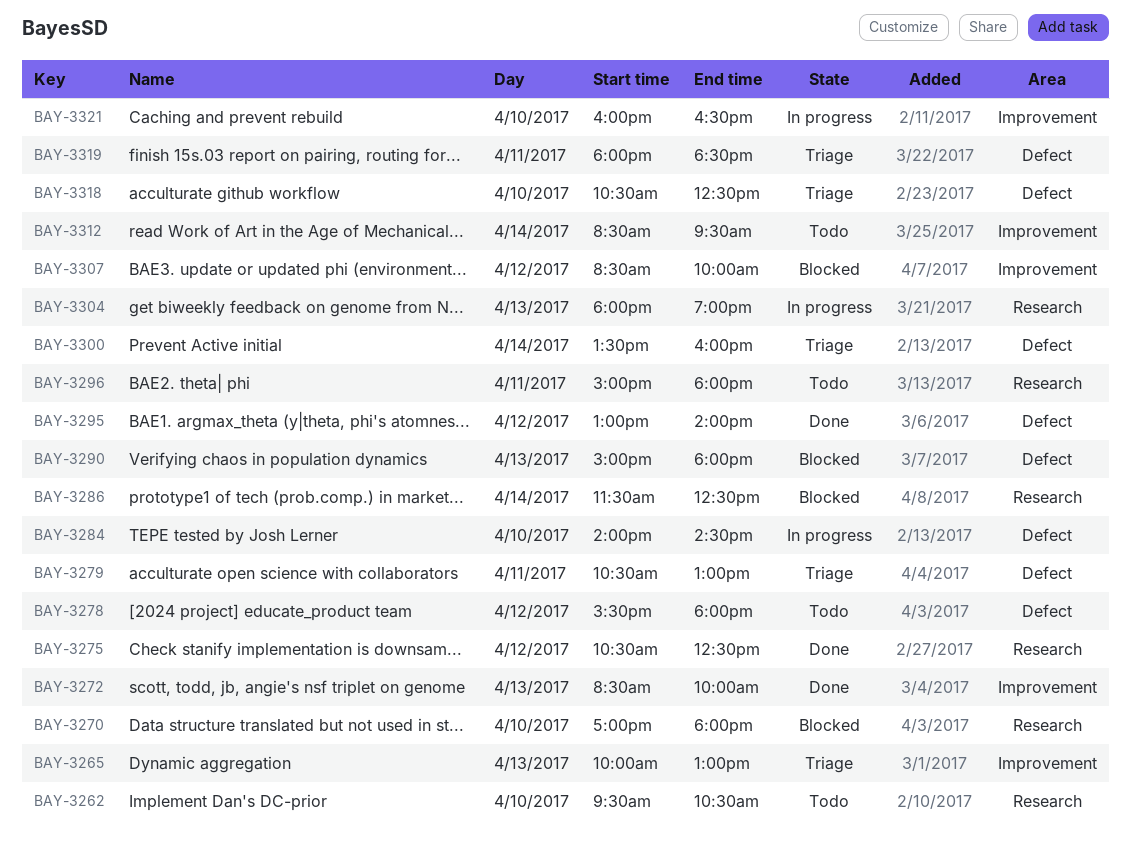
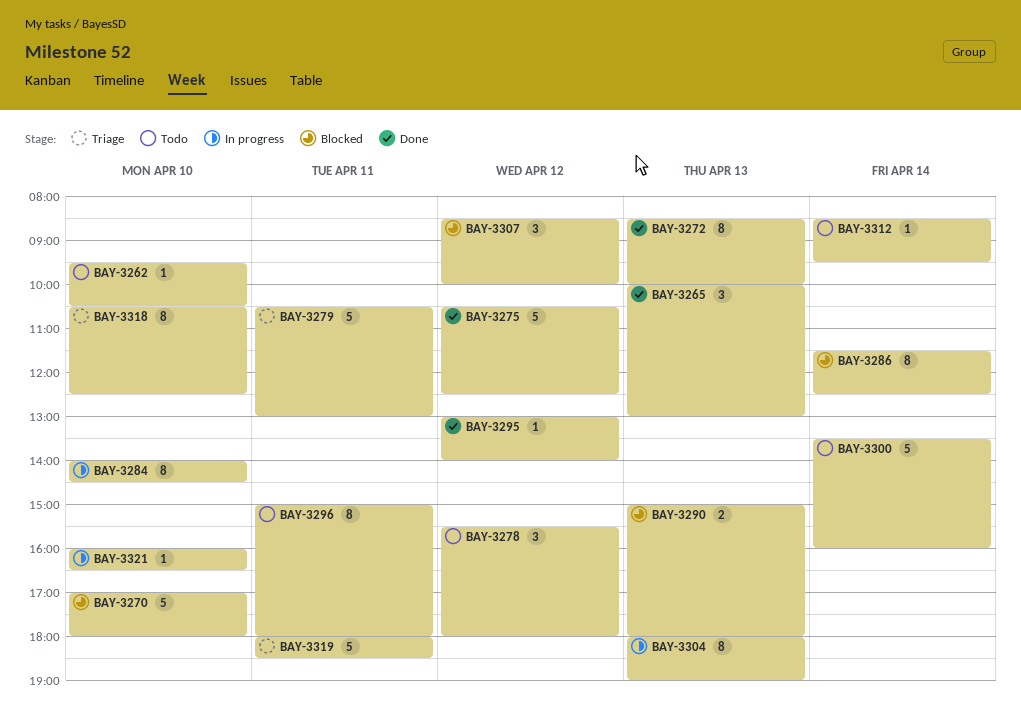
BAY-3265, status: Triage -> Done
BAY-3300, status: Triage -> Todo

